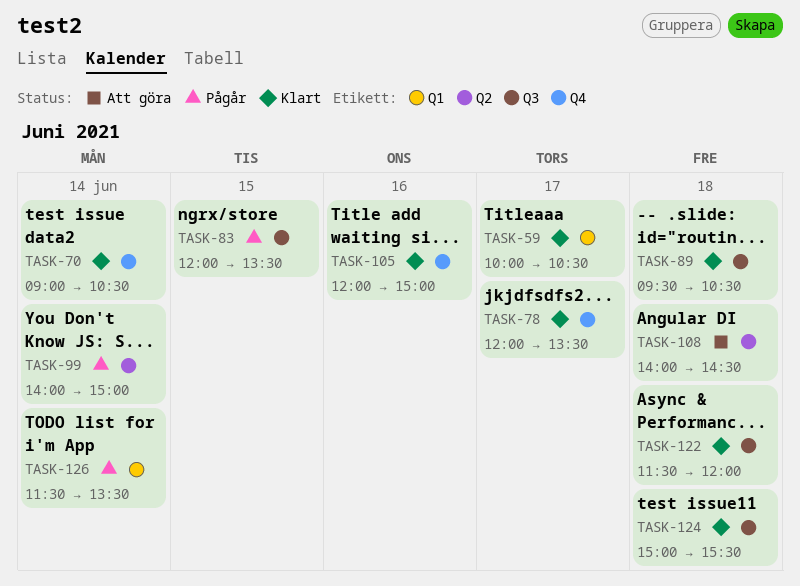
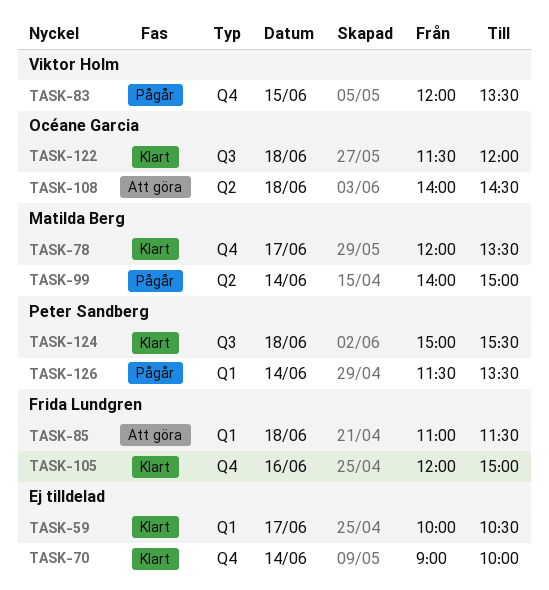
TASK-70, ends: 10:30 -> 10:00
TASK-83, label: Q3 -> Q4
TASK-85: none -> present
TASK-89: present -> none

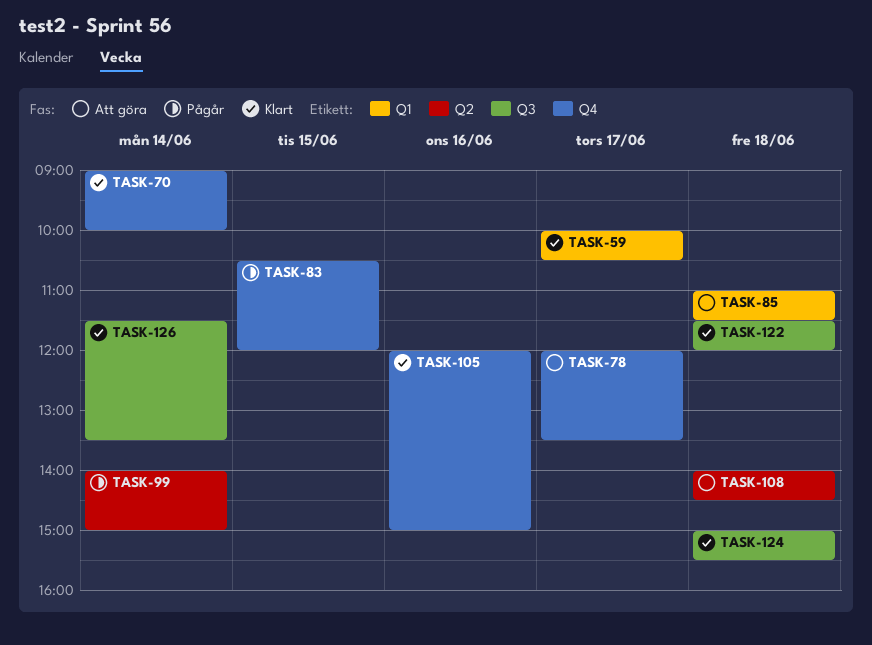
TASK-78, status: Klart -> Att göra
TASK-83, begins: 12:00 -> 10:30
TASK-83, ends: 13:30 -> 12:00
TASK-126, status: Pågår -> Klart
TASK-126, label: Q1 -> Q3

